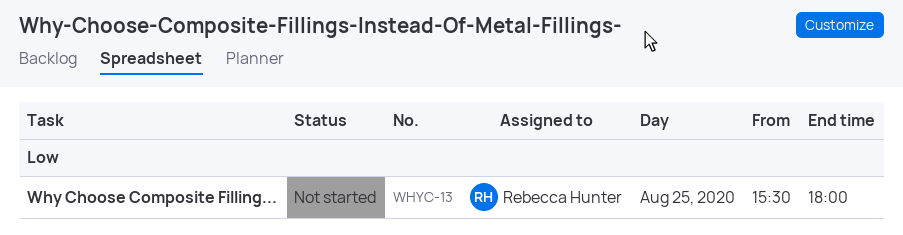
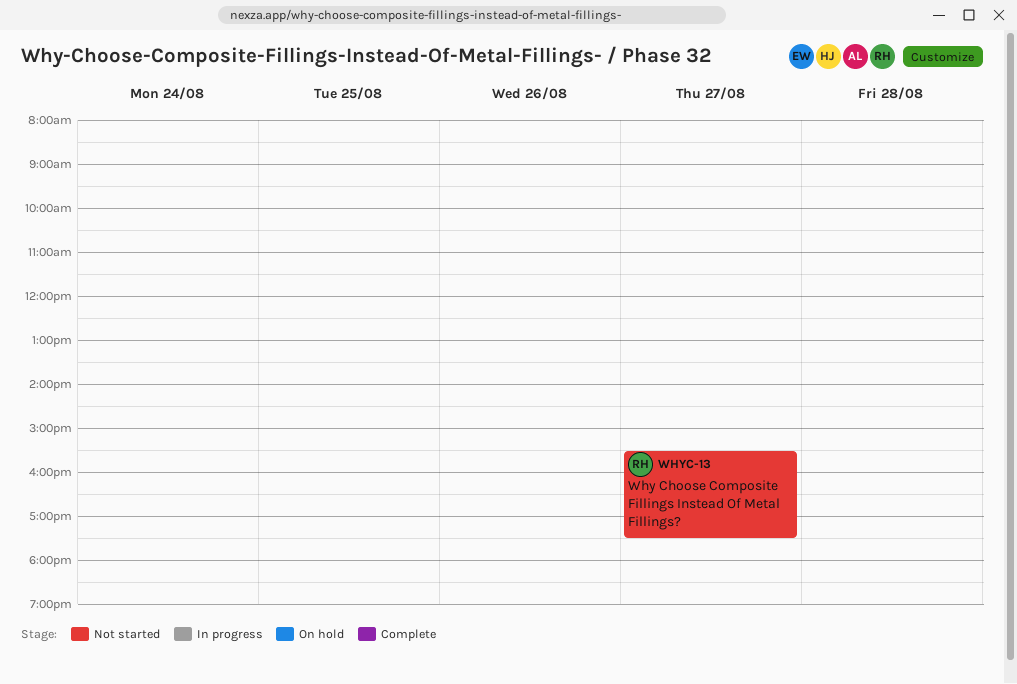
WHYC-13, day: Aug 25 -> Aug 27
WHYC-13, ends: 18:00 -> 17:30

